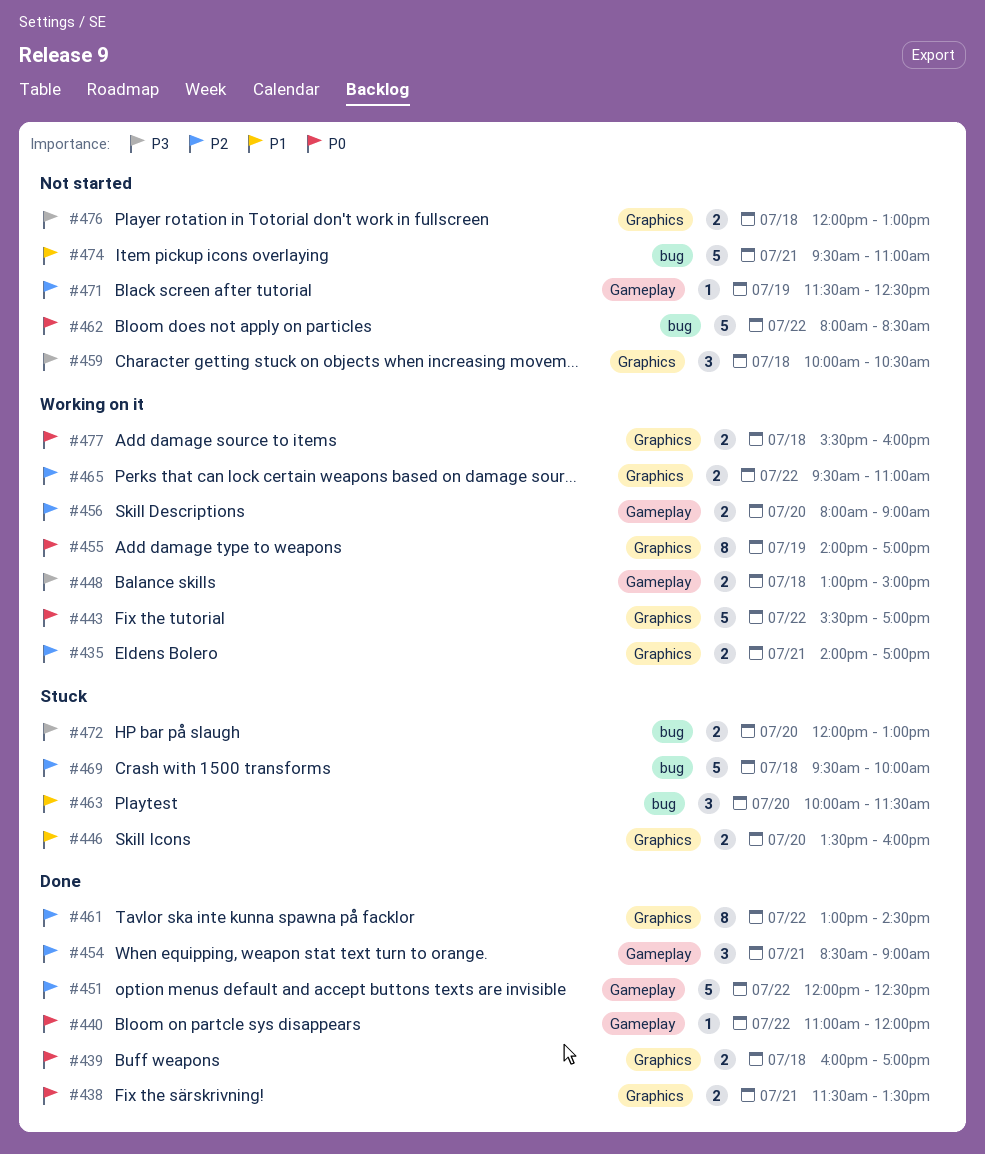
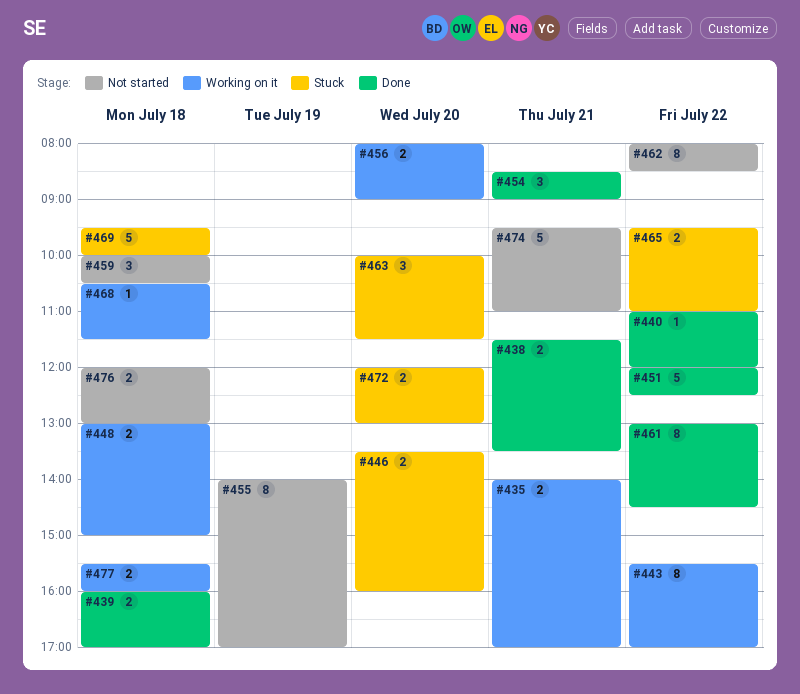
#443, estimate: 5 -> 8
#455, status: Working on it -> Not started
#462, estimate: 5 -> 8
#465, status: Working on it -> Stuck
#468: none -> present
#471: present -> none

